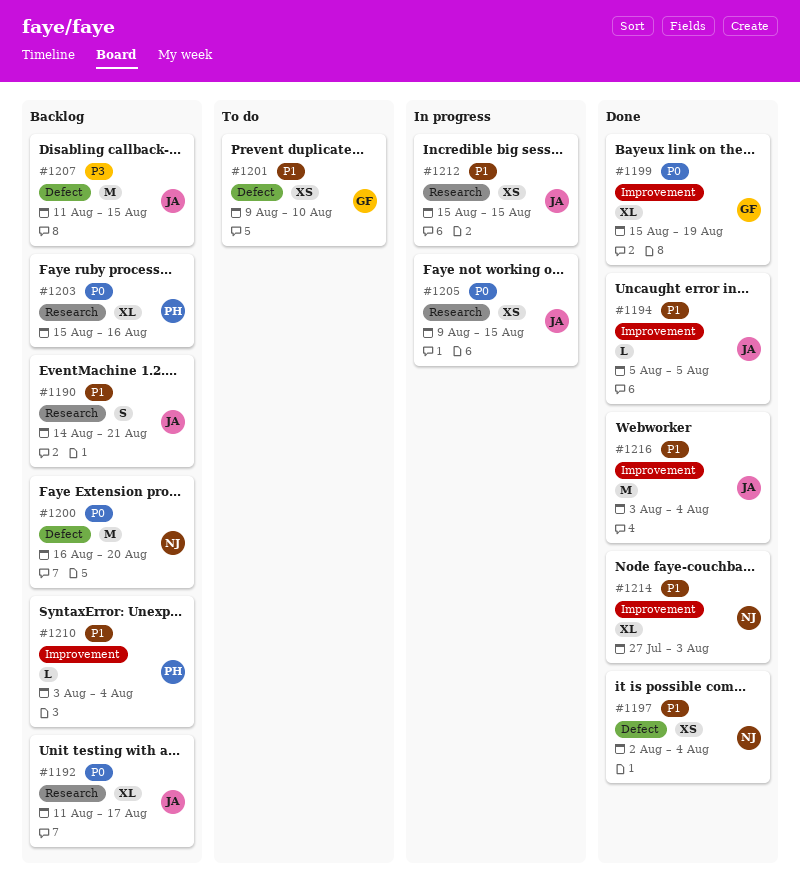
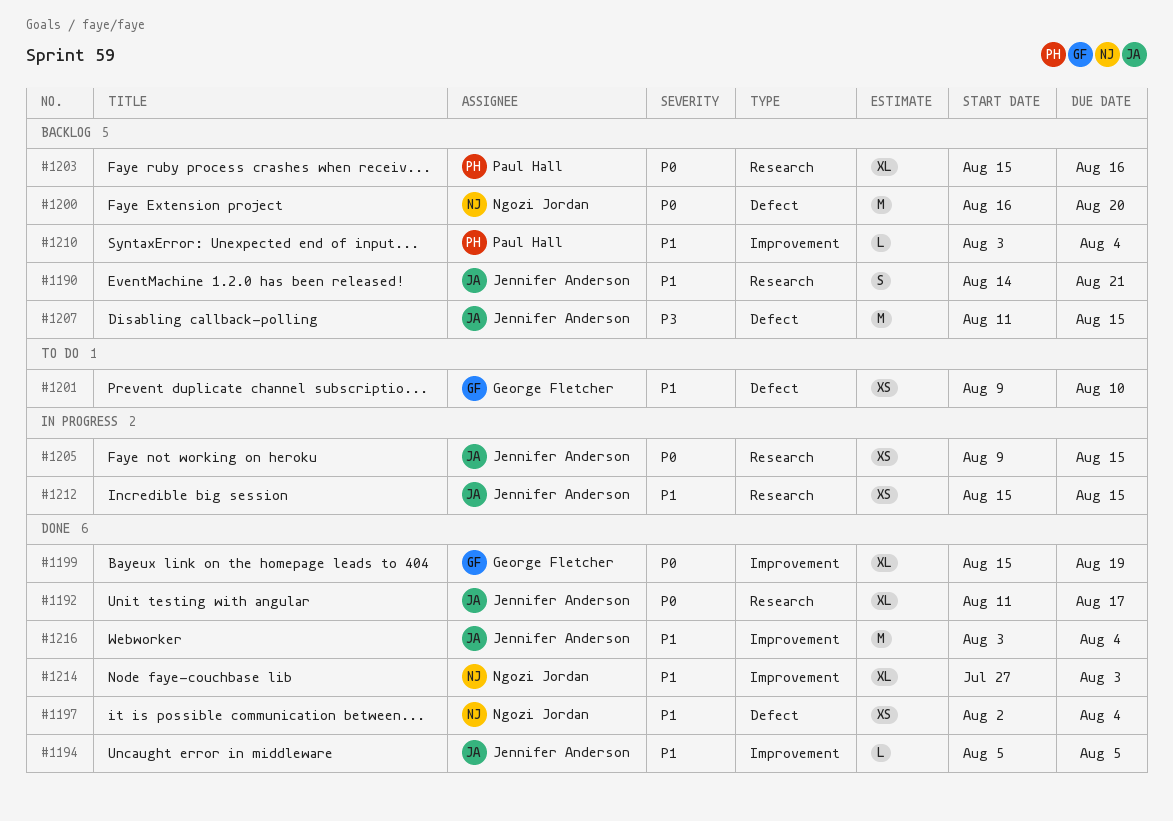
#1192, status: Backlog -> Done

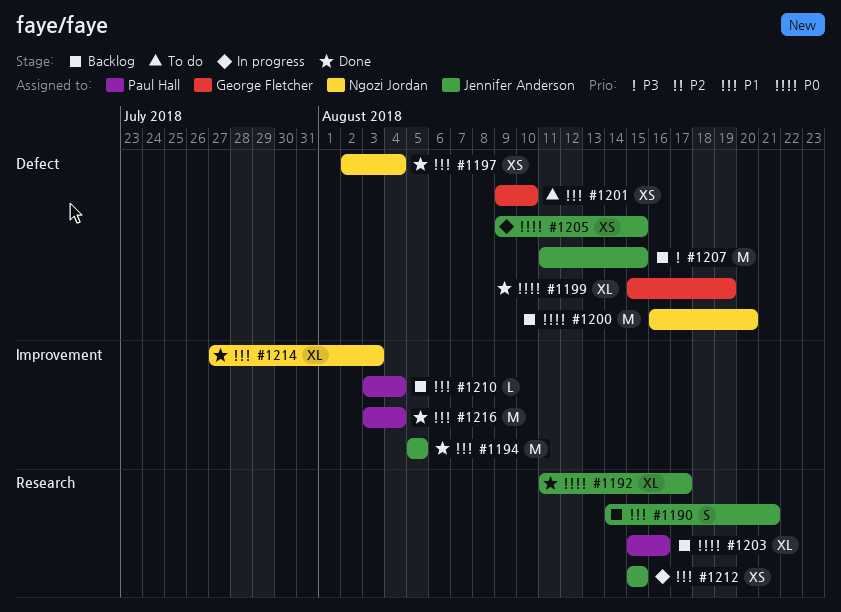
#1194, estimate: L -> M
#1199, label: Improvement -> Defect
#1205, label: Research -> Defect
#1216, owner: Jennifer Anderson -> Paul Hall

